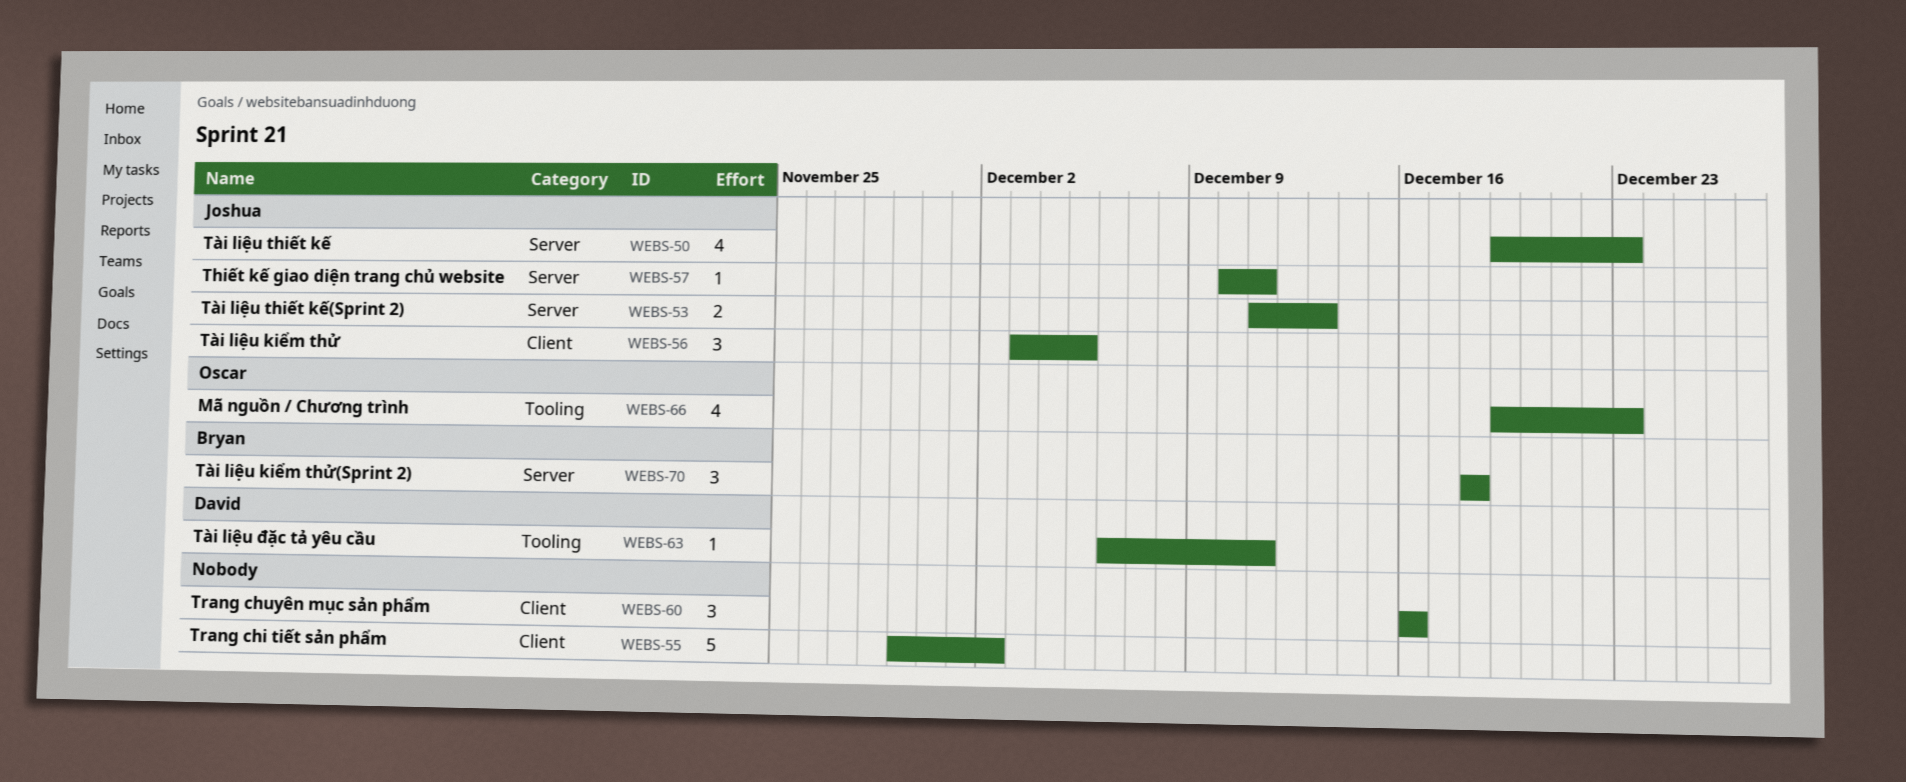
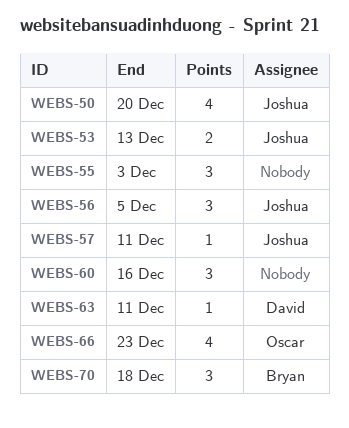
WEBS-50, due: Dec 23 -> Dec 20
WEBS-55, estimate: 5 -> 3
WEBS-55, due: Dec 2 -> Dec 3

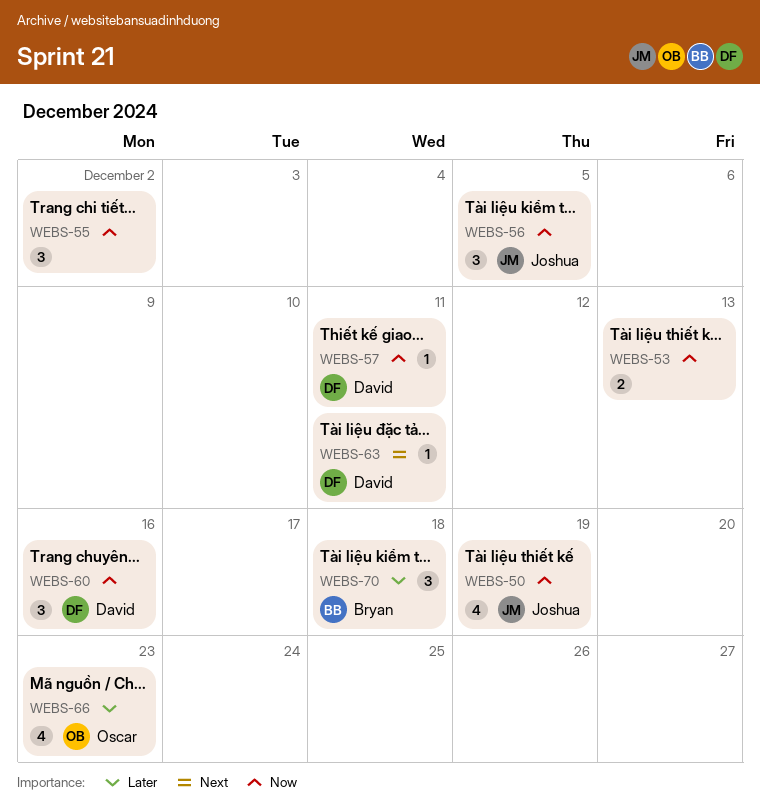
WEBS-50, due: Dec 20 -> Dec 19
WEBS-53, owner: Joshua -> none
WEBS-55, due: Dec 3 -> Dec 2
WEBS-57, owner: Joshua -> David
WEBS-60, owner: none -> David

